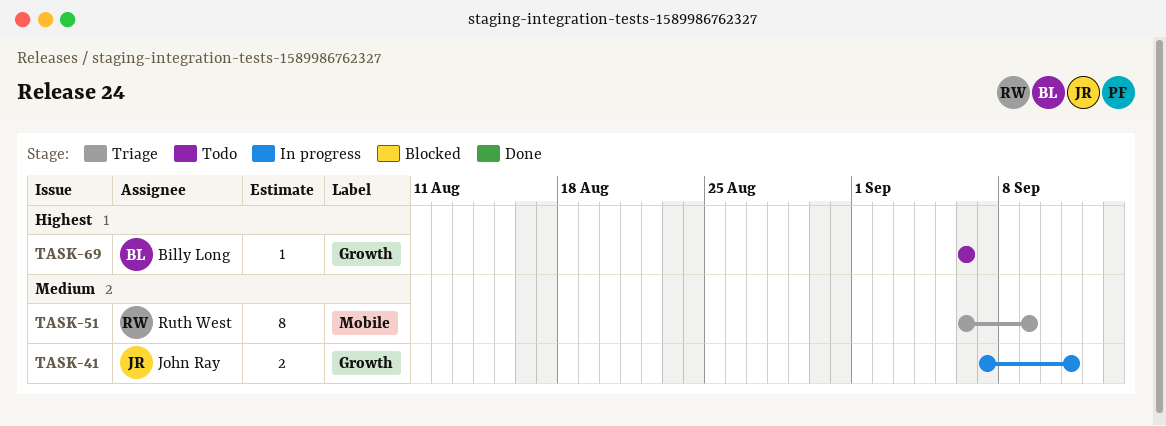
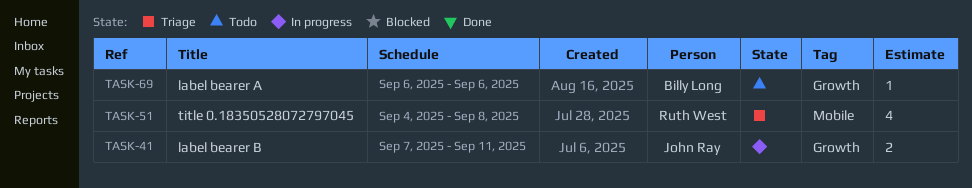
TASK-51, estimate: 8 -> 4
TASK-51, start: Sep 6 -> Sep 4
TASK-51, due: Sep 9 -> Sep 8

